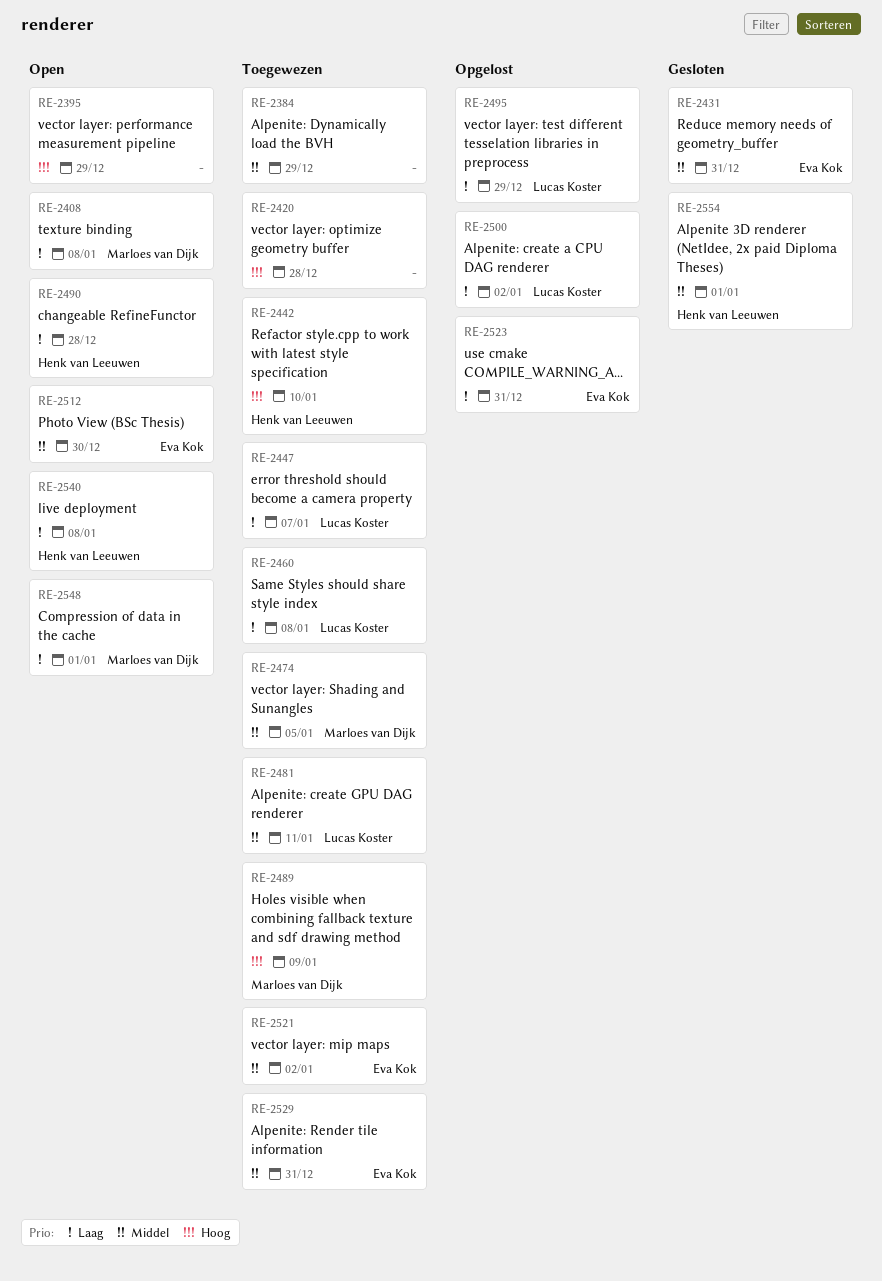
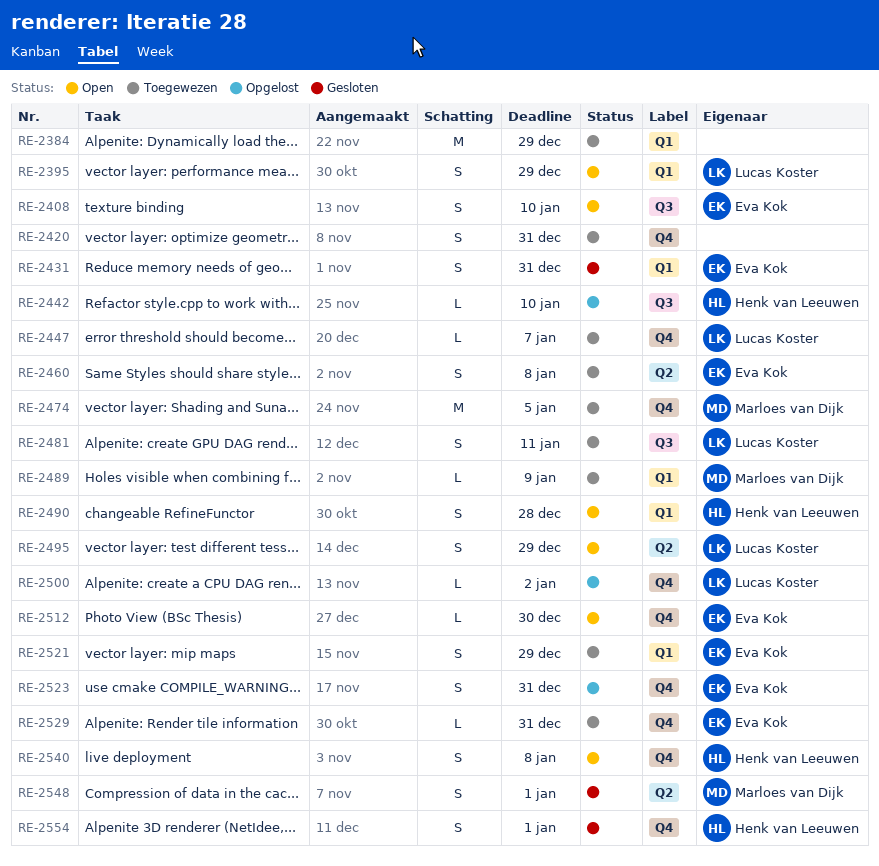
RE-2395, owner: none -> Lucas Koster
RE-2408, owner: Marloes van Dijk -> Eva Kok
RE-2408, due: Jan 8 -> Jan 10
RE-2420, due: Dec 28 -> Dec 31
RE-2442, status: Toegewezen -> Opgelost
RE-2460, owner: Lucas Koster -> Eva Kok
RE-2495, status: Opgelost -> Open
RE-2521, due: Jan 2 -> Dec 29
RE-2548, status: Open -> Gesloten

